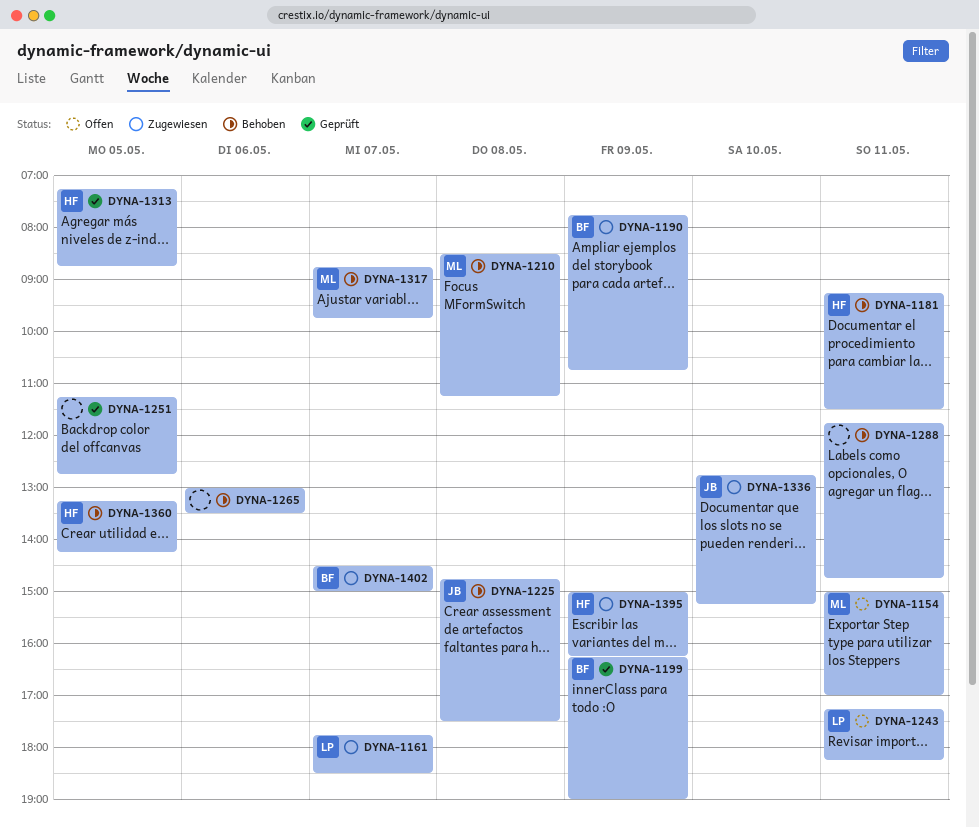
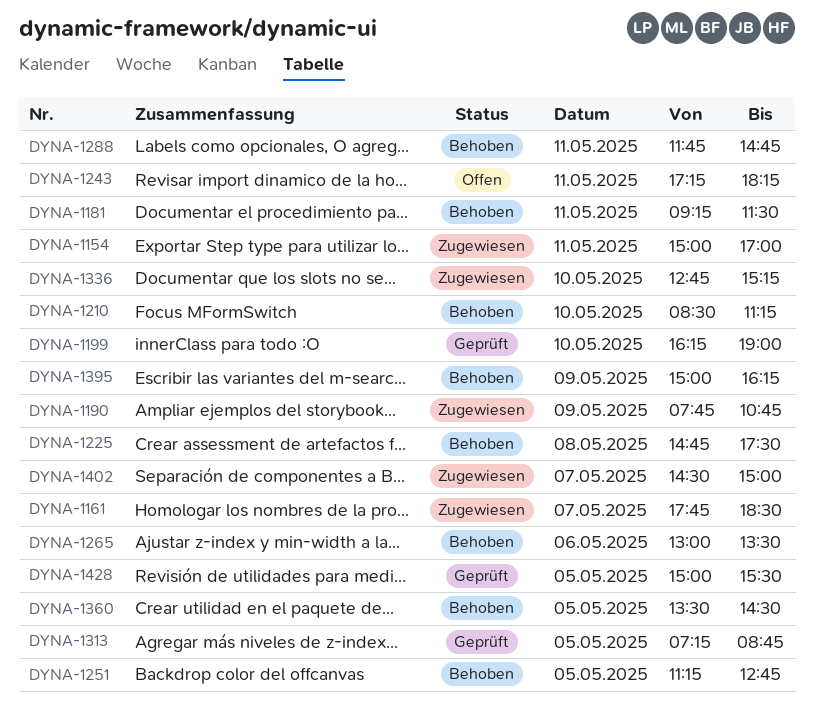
DYNA-1154, status: Offen -> Zugewiesen
DYNA-1199, day: May 9 -> May 10
DYNA-1210, day: May 8 -> May 10
DYNA-1251, status: Geprüft -> Behoben
DYNA-1317: present -> none
DYNA-1360, begins: 13:15 -> 13:30
DYNA-1360, ends: 14:15 -> 14:30
DYNA-1395, status: Zugewiesen -> Behoben
DYNA-1428: none -> present

